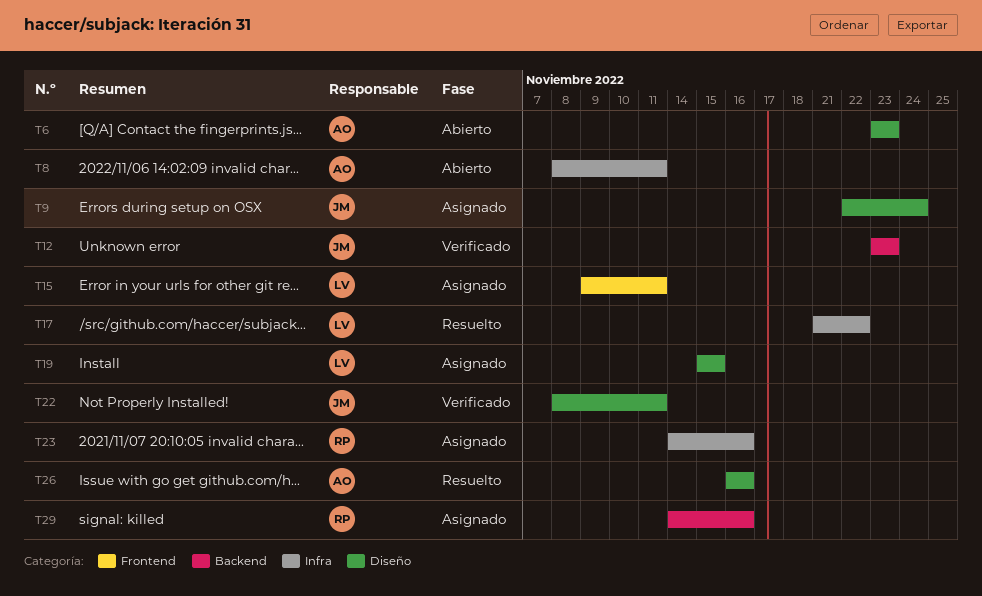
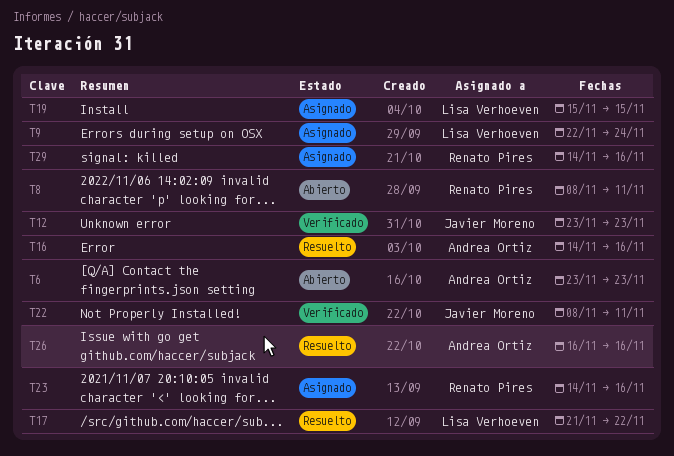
T8, owner: Andrea Ortiz -> Renato Pires
T9, owner: Javier Moreno -> Lisa Verhoeven
T15: present -> none
T16: none -> present

